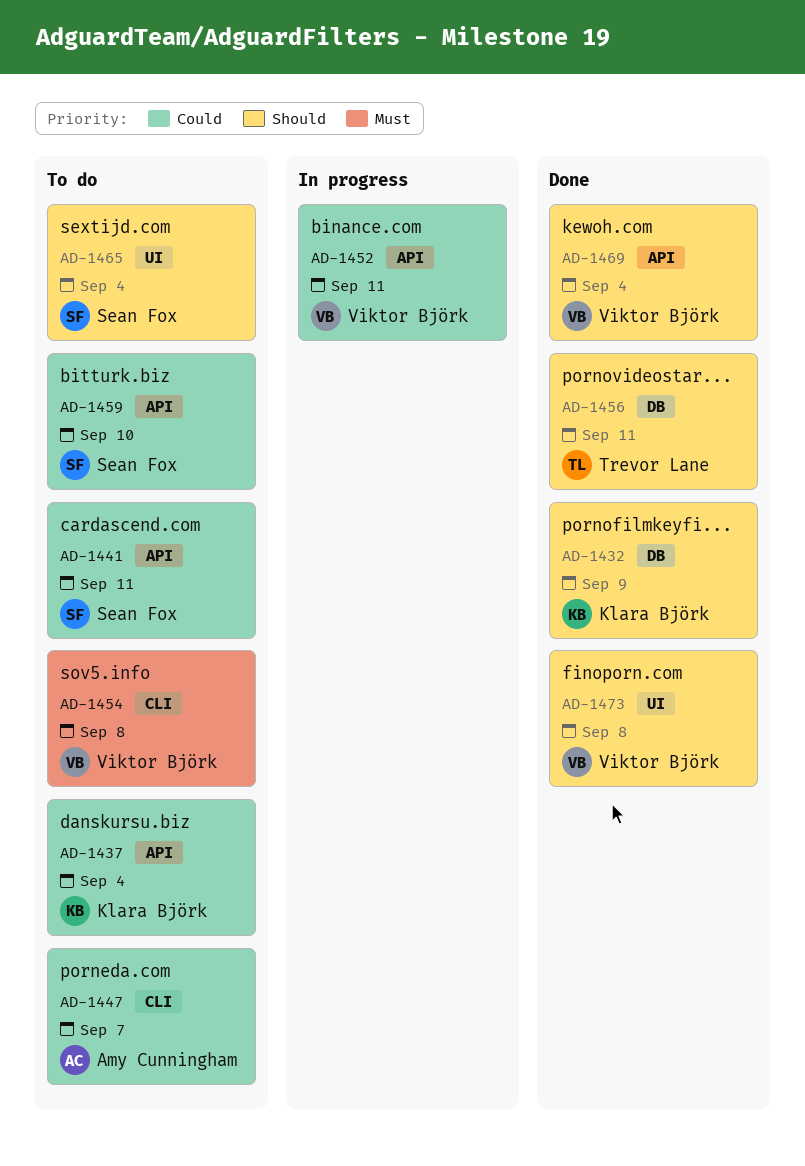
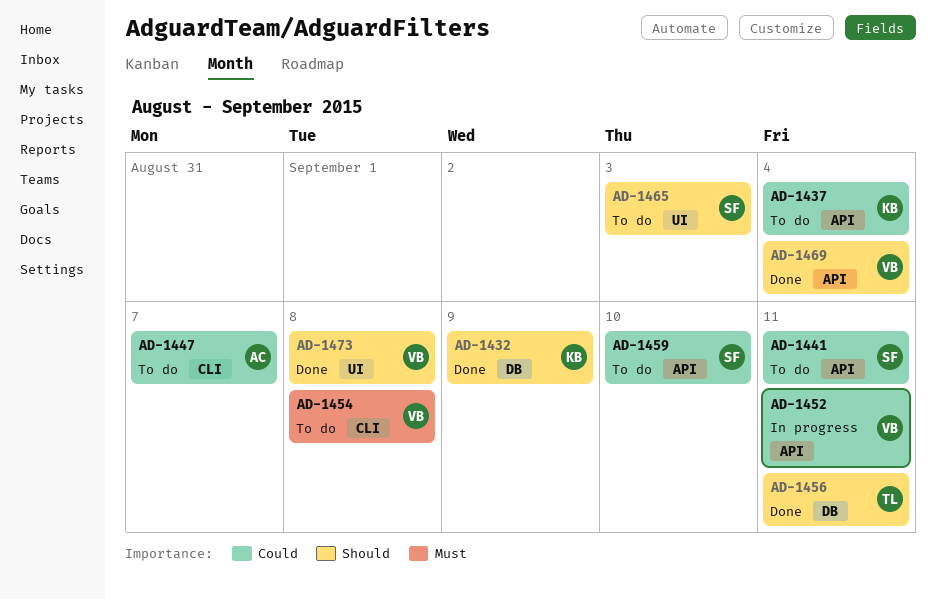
AD-1465, due: Sep 4 -> Sep 3

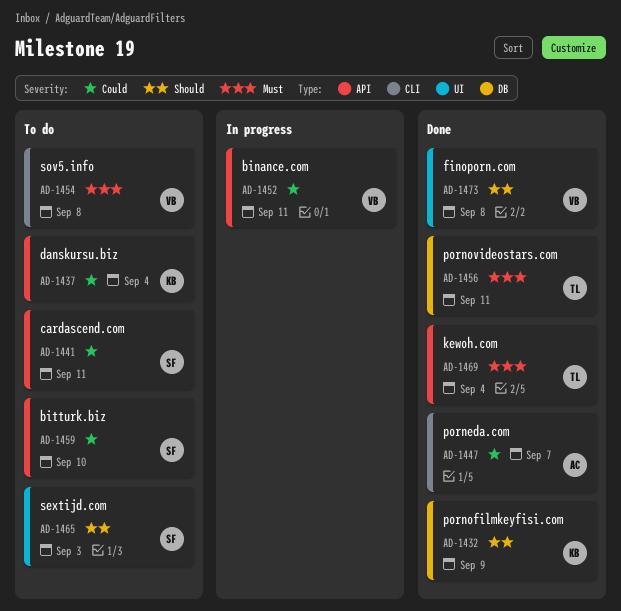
AD-1447, status: To do -> Done
AD-1456, priority: Should -> Must
AD-1469, owner: VB -> TL
AD-1469, priority: Should -> Must

